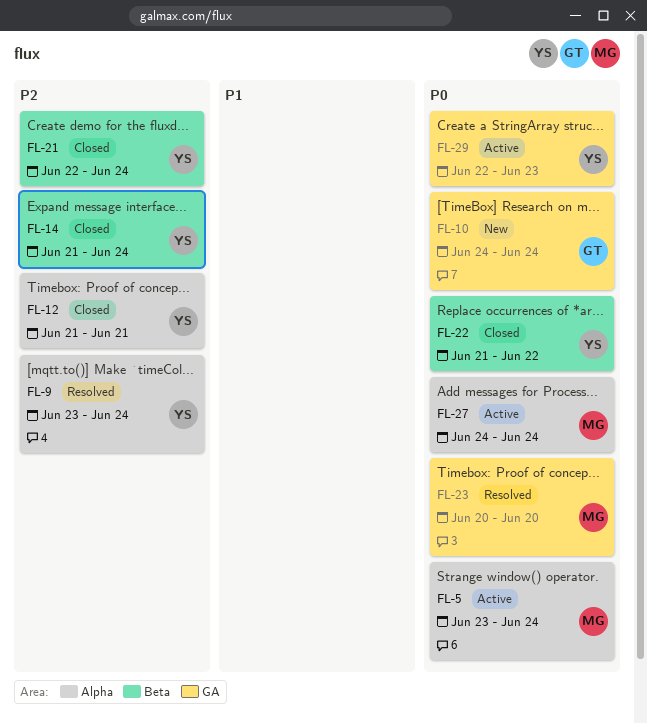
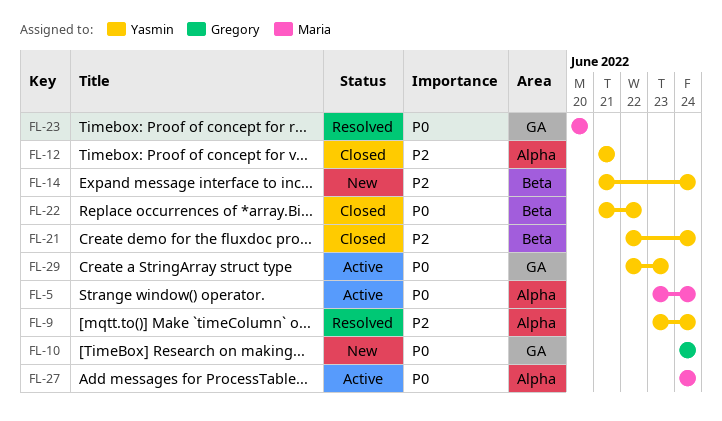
FL-14, status: Closed -> New

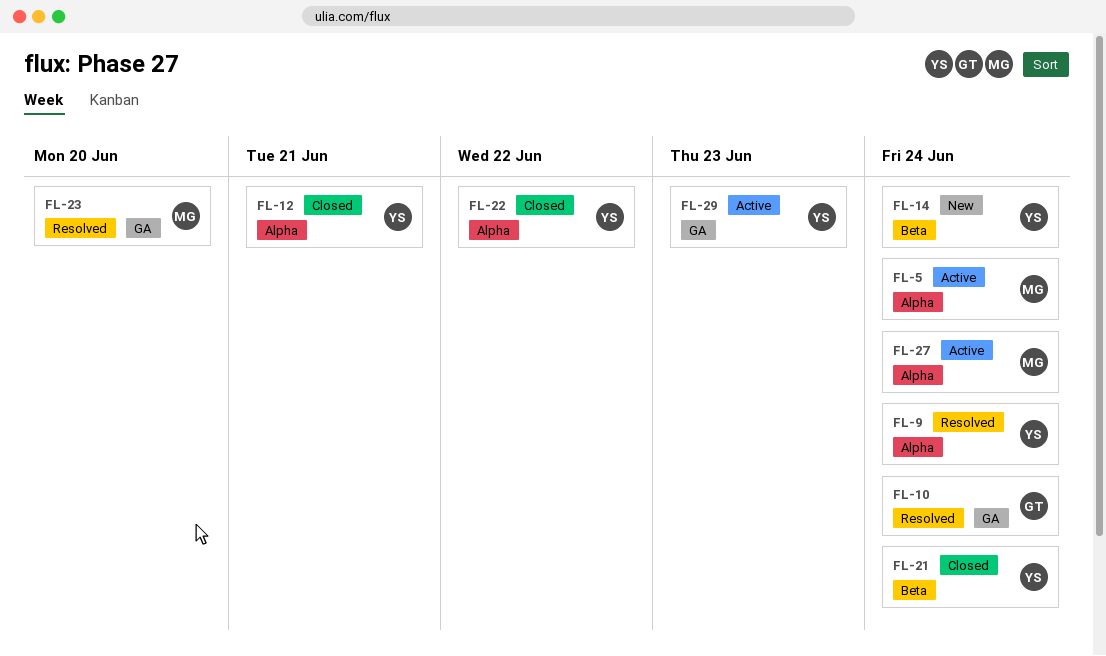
FL-10, status: New -> Resolved
FL-22, label: Beta -> Alpha

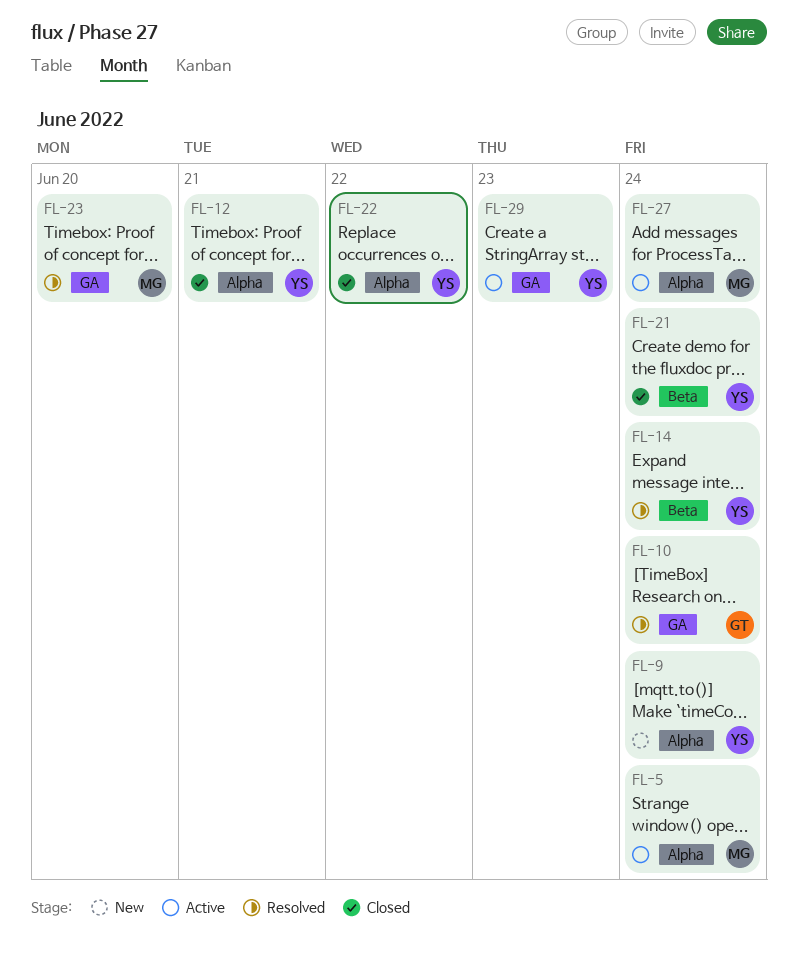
FL-9, status: Resolved -> New
FL-14, status: New -> Resolved

